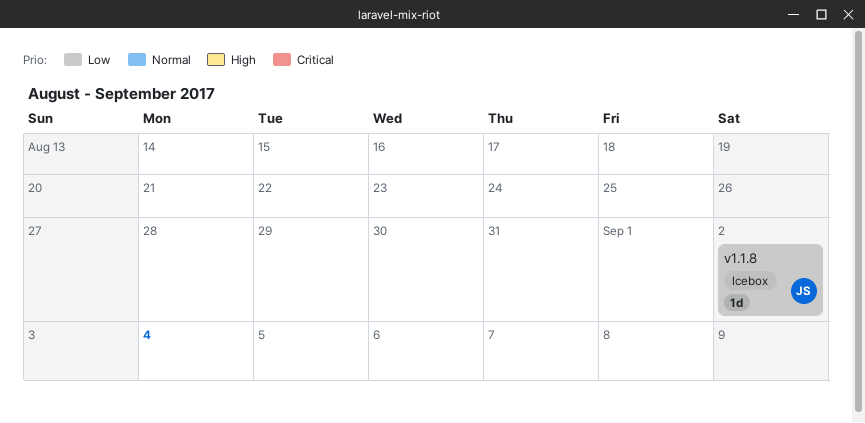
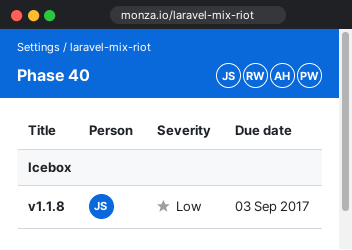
v1.1.8, due: Sep 2 -> Sep 3

